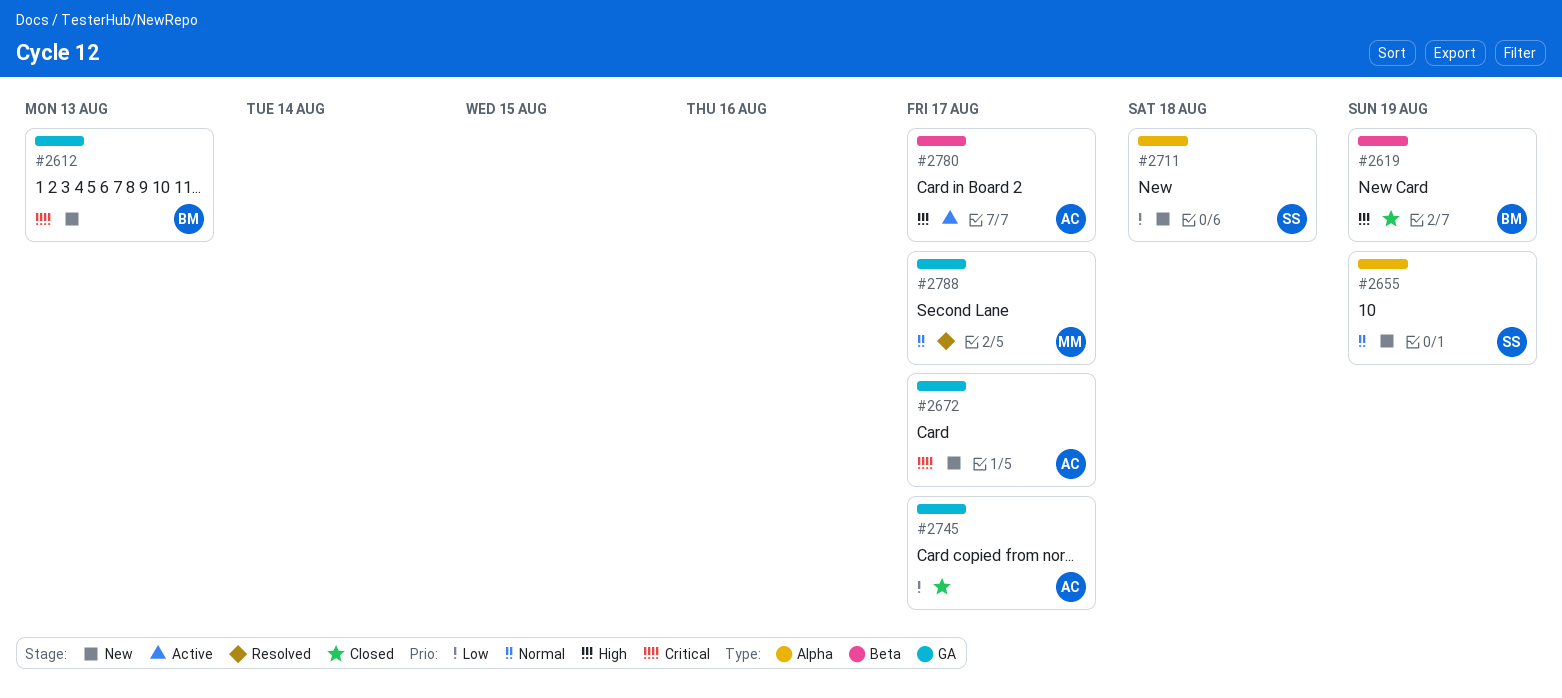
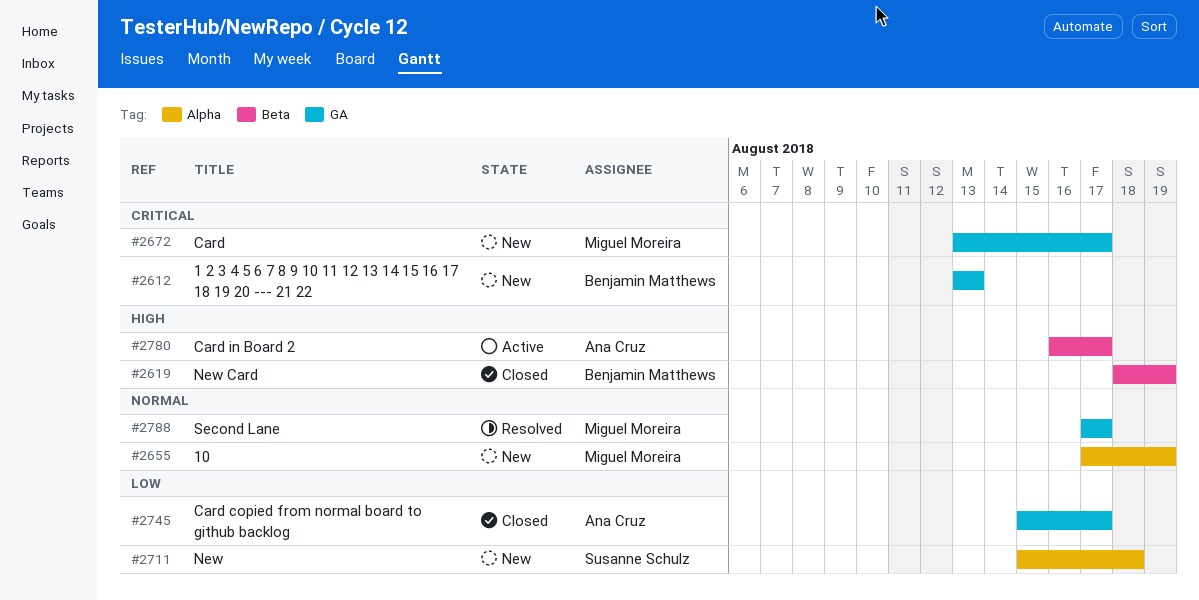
#2655, owner: Susanne Schulz -> Miguel Moreira
#2672, owner: Ana Cruz -> Miguel Moreira

